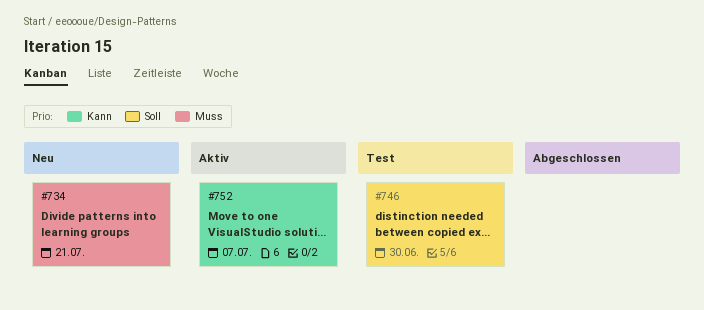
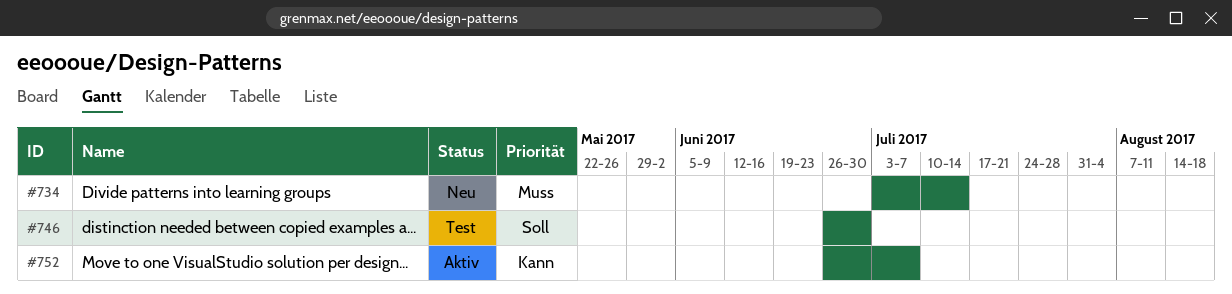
#734, due: Jul 21 -> Jul 14

